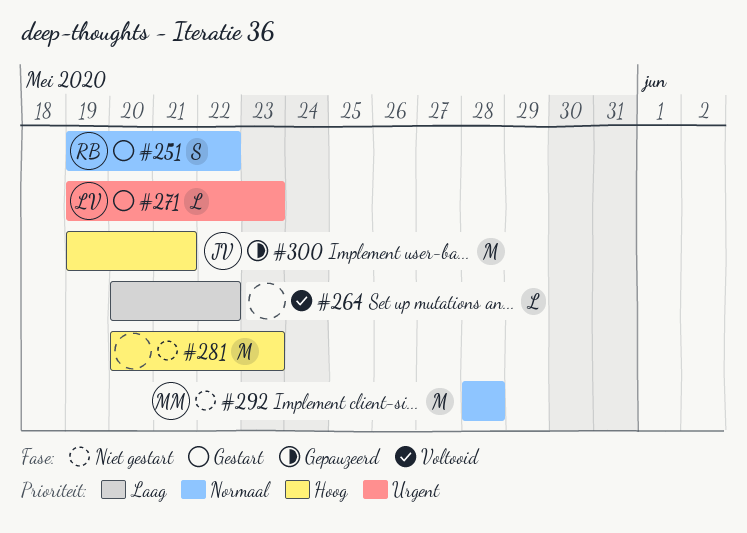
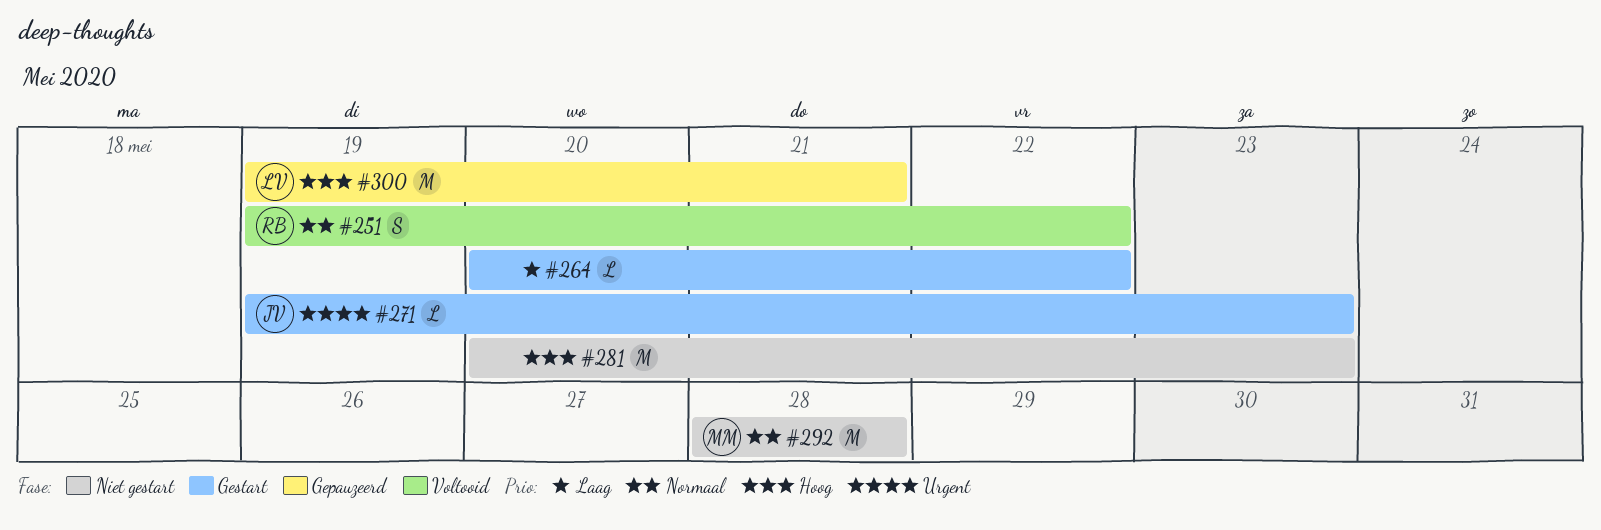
#251, status: Gestart -> Voltooid
#264, status: Voltooid -> Gestart
#271, owner: LV -> JV
#300, owner: JV -> LV

